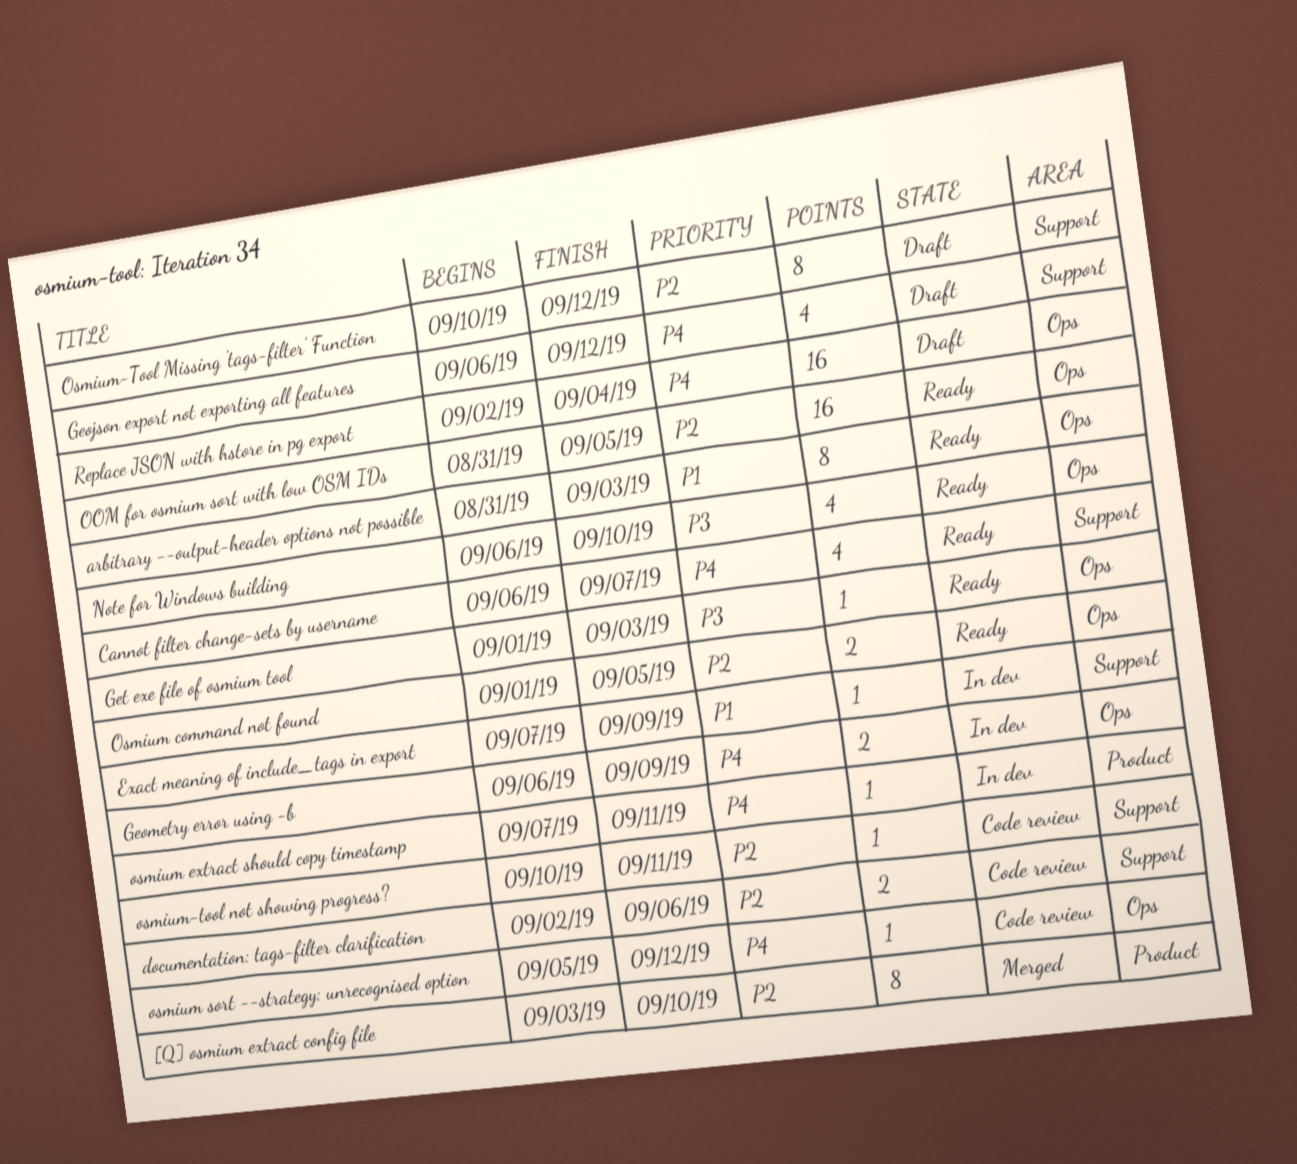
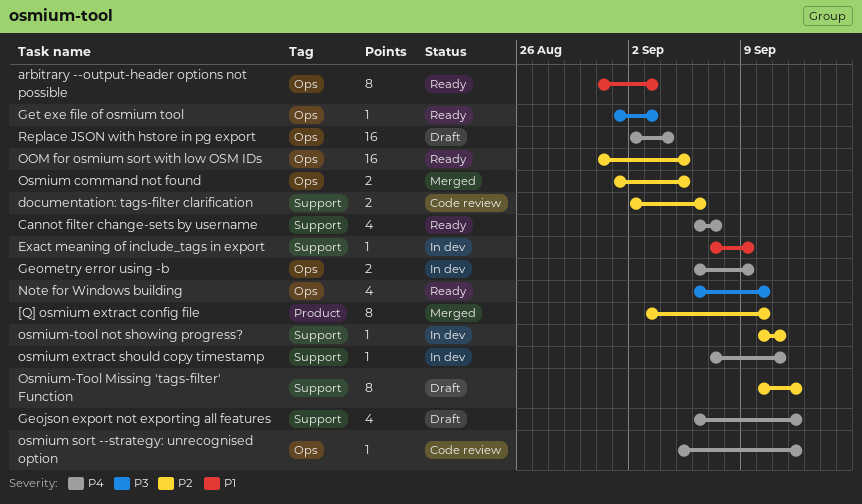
Osmium command not found, status: Ready -> Merged
osmium extract should copy timestamp, label: Product -> Support
osmium-tool not showing progress?, status: Code review -> In dev

